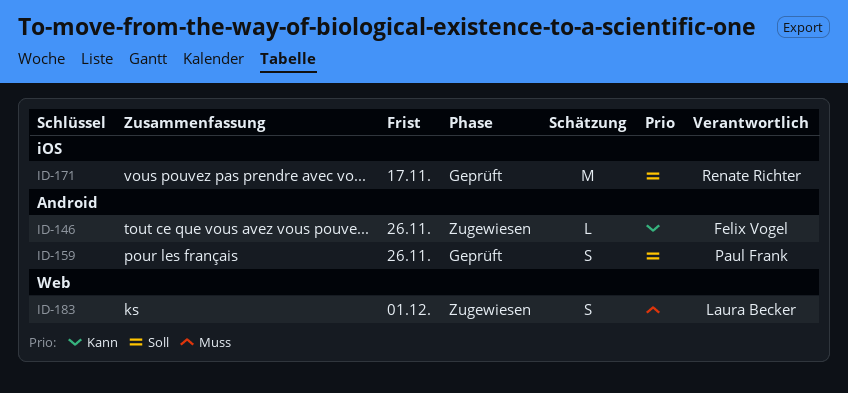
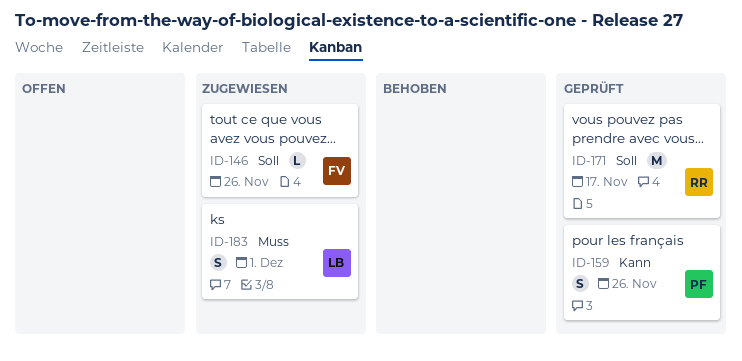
ID-146, priority: Kann -> Soll
ID-159, priority: Soll -> Kann

